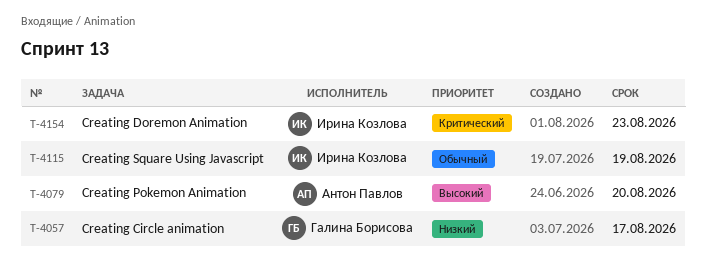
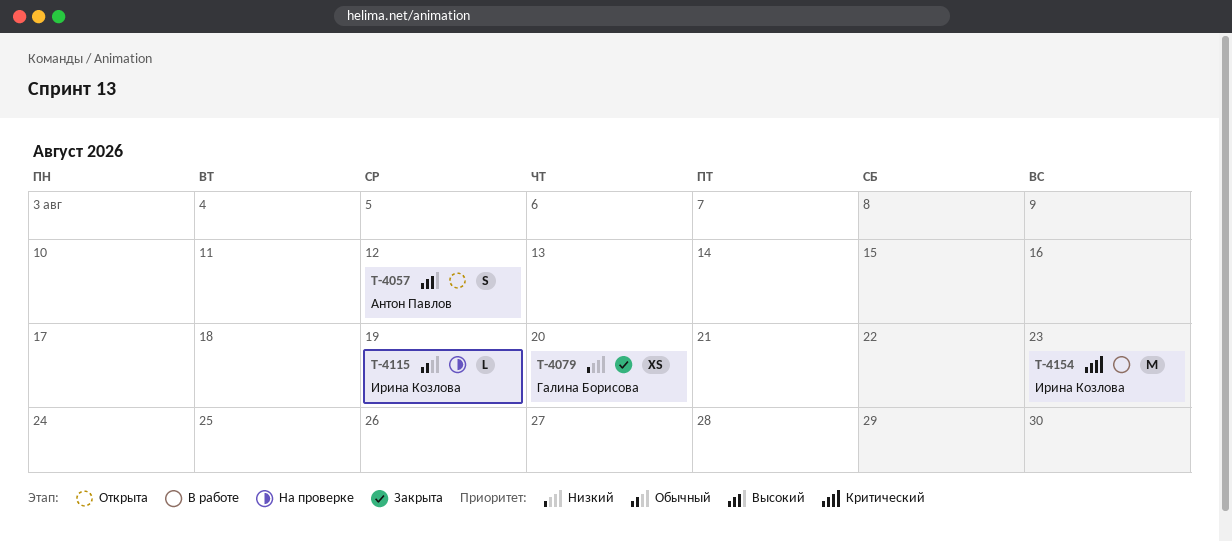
T-4057, owner: Галина Борисова -> Антон Павлов
T-4057, priority: Низкий -> Высокий
T-4057, due: Aug 17 -> Aug 12
T-4079, owner: Антон Павлов -> Галина Борисова
T-4079, priority: Высокий -> Низкий

